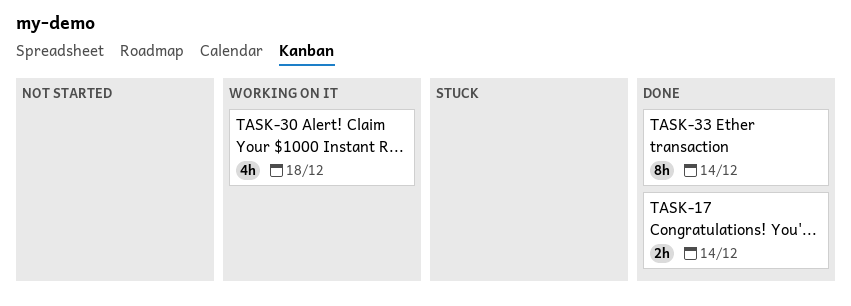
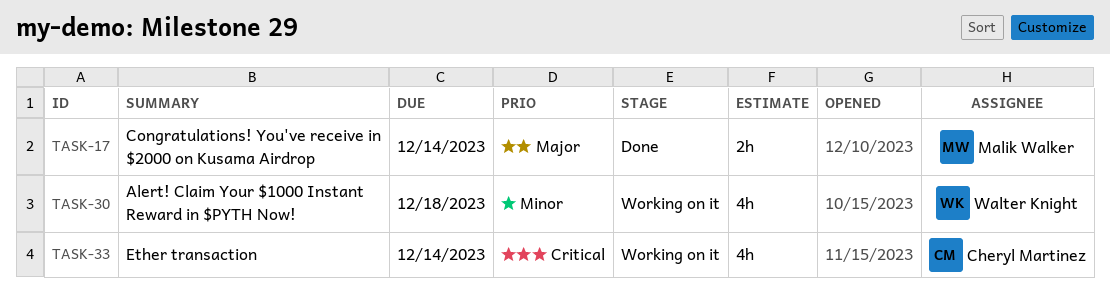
TASK-33, status: Done -> Working on it
TASK-33, estimate: 8h -> 4h

